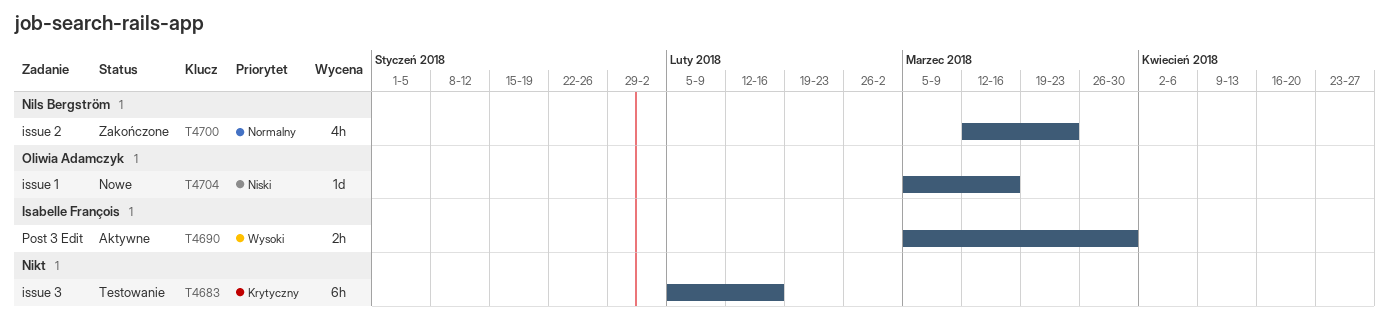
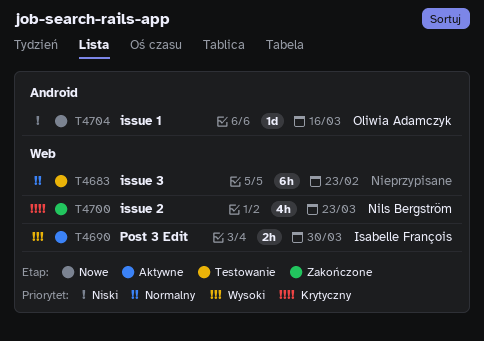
T4683, priority: Krytyczny -> Normalny
T4683, due: Feb 16 -> Feb 23
T4700, priority: Normalny -> Krytyczny

